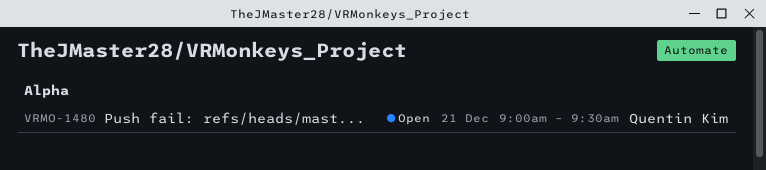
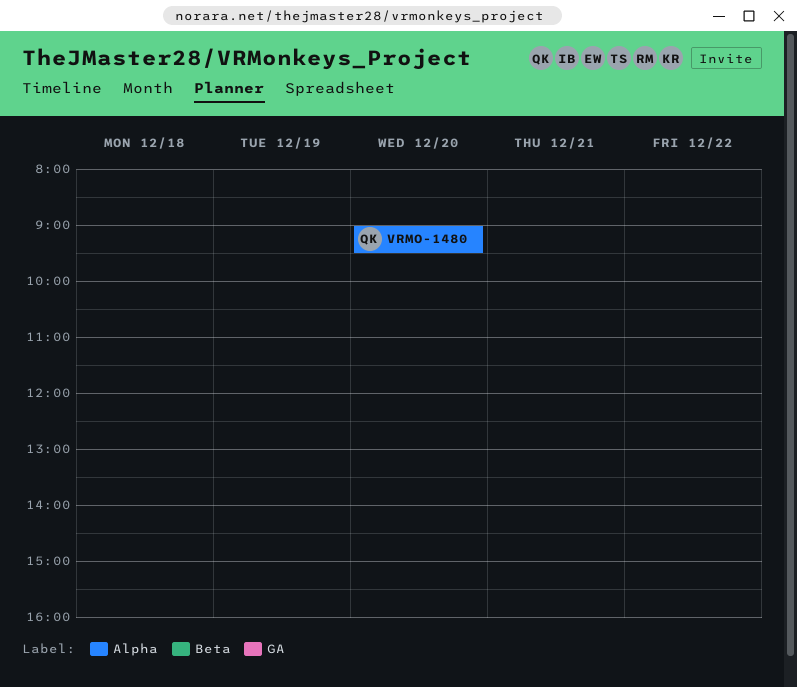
VRMO-1480, day: Dec 21 -> Dec 20

